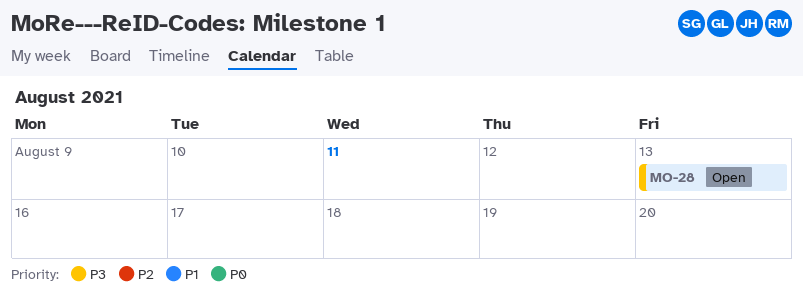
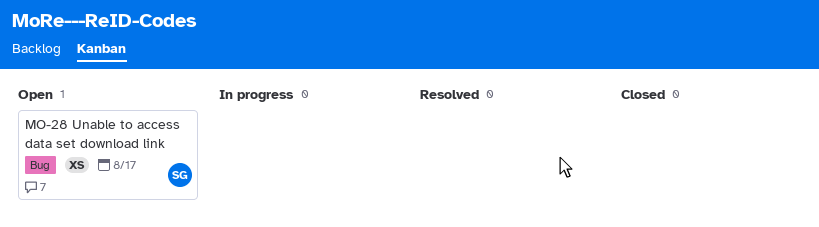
MO-28, due: Aug 13 -> Aug 17

